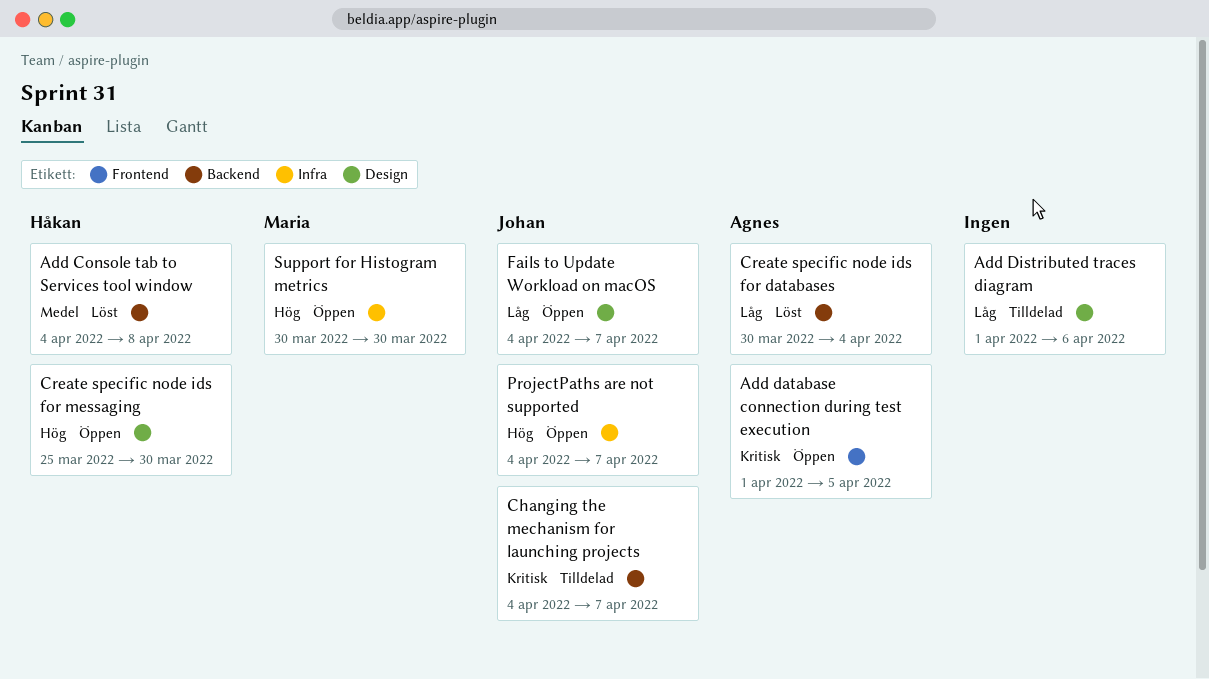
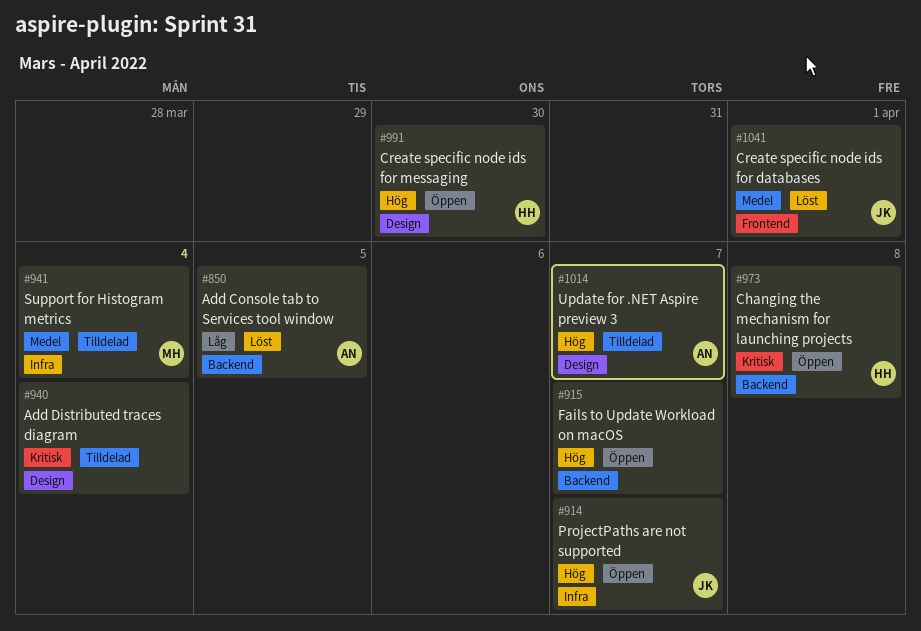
Add Console tab to Services tool window, owner: Håkan -> Agnes
Add Console tab to Services tool window, priority: Medel -> Låg
Add Console tab to Services tool window, due: Apr 8 -> Apr 5
Add database connection during test execution: present -> none
Add Distributed traces diagram, priority: Låg -> Kritisk
Add Distributed traces diagram, due: Apr 6 -> Apr 4
Changing the mechanism for launching projects, status: Tilldelad -> Öppen
Changing the mechanism for launching projects, owner: Johan -> Håkan
Changing the mechanism for launching projects, due: Apr 7 -> Apr 8
Create specific node ids for databases, owner: Agnes -> Johan
Create specific node ids for databases, priority: Låg -> Medel
Create specific node ids for databases, label: Backend -> Frontend
Create specific node ids for databases, due: Apr 4 -> Apr 1
Fails to Update Workload on macOS, owner: Johan -> none
Fails to Update Workload on macOS, priority: Låg -> Hög
Fails to Update Workload on macOS, label: Design -> Backend
Support for Histogram metrics, status: Öppen -> Tilldelad
Support for Histogram metrics, priority: Hög -> Medel
Support for Histogram metrics, due: Mar 30 -> Apr 4
Update for .NET Aspire preview 3: none -> present

